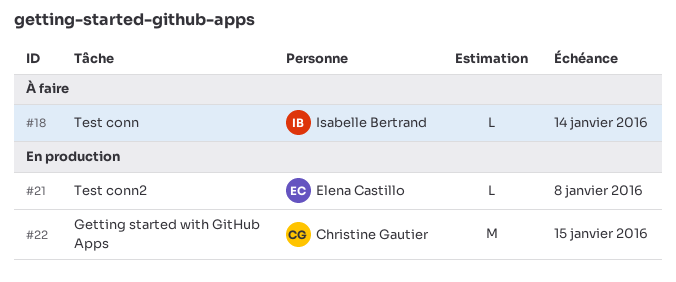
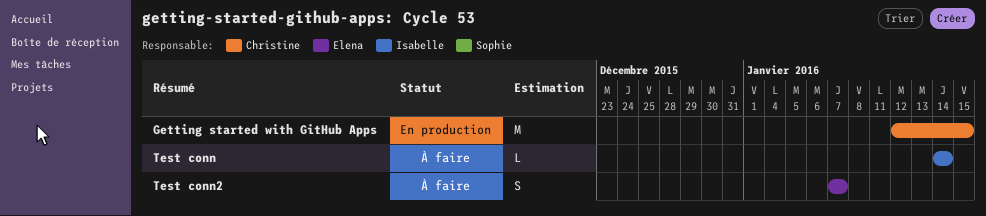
Test conn2, status: En production -> À faire
Test conn2, estimate: L -> S
Test conn2, due: Jan 8 -> Jan 7

